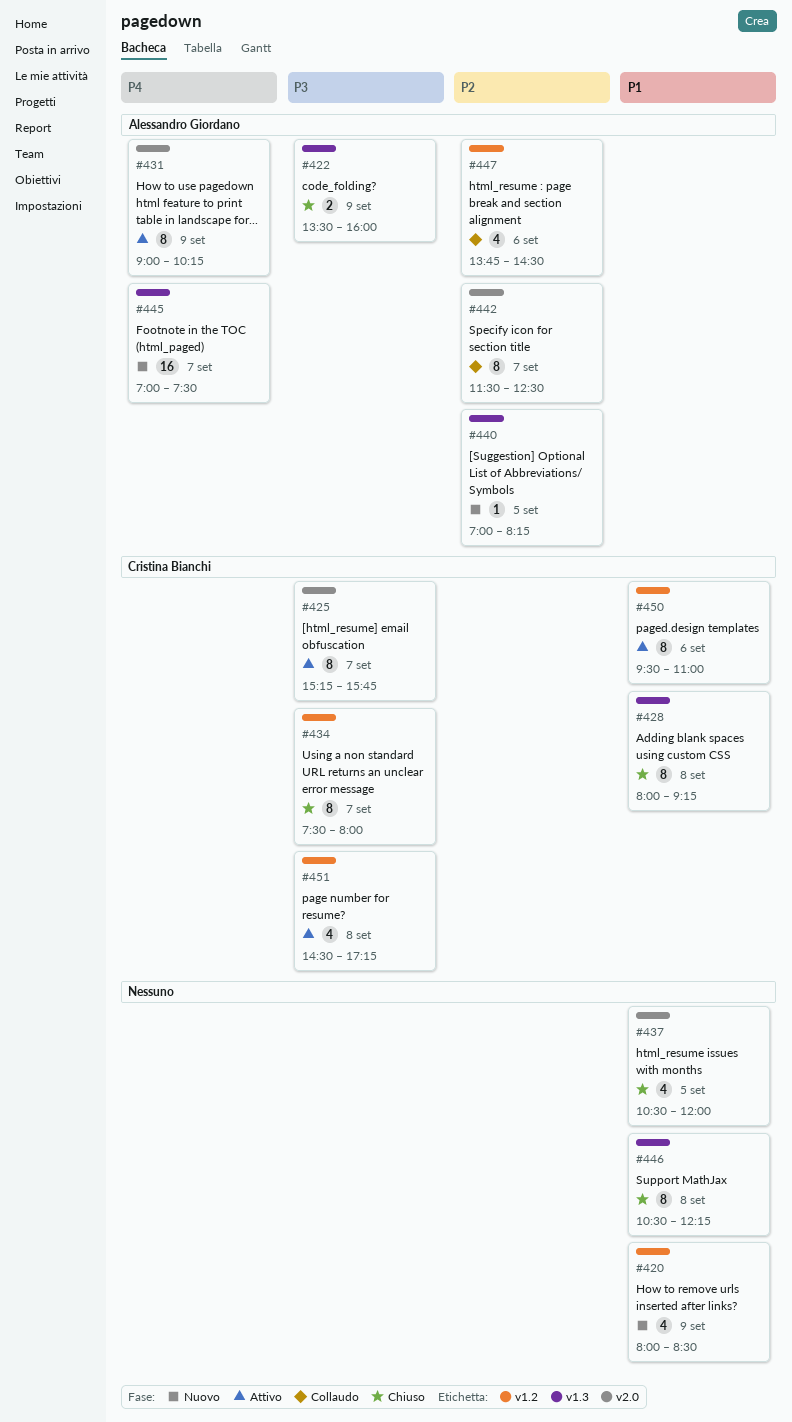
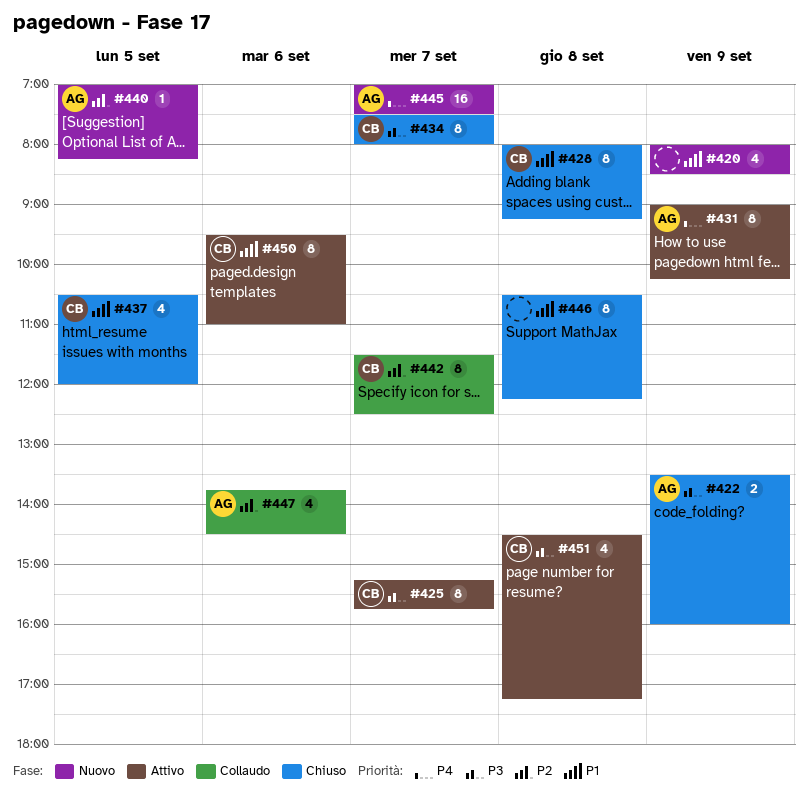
#437, owner: none -> Cristina Bianchi
#442, owner: Alessandro Giordano -> Cristina Bianchi

